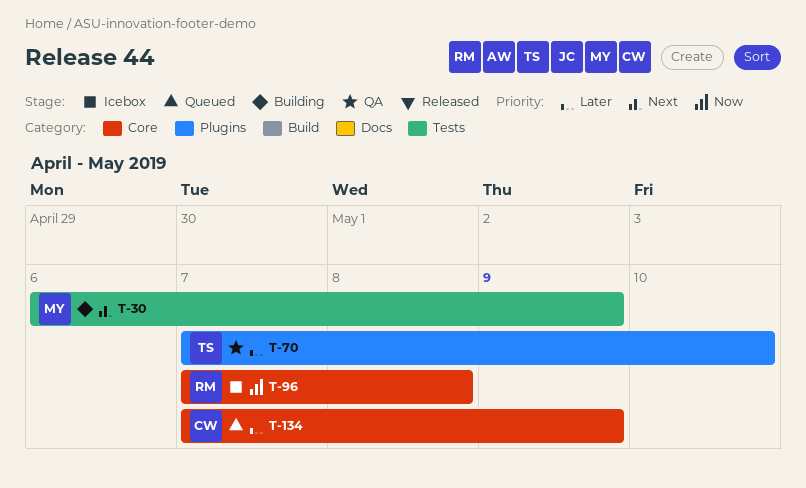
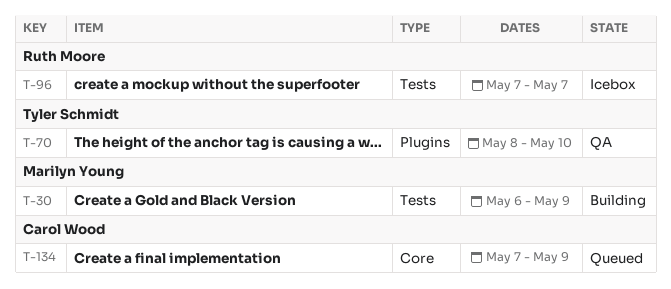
T-70, start: May 7 -> May 8
T-96, label: Core -> Tests
T-96, due: May 8 -> May 7

